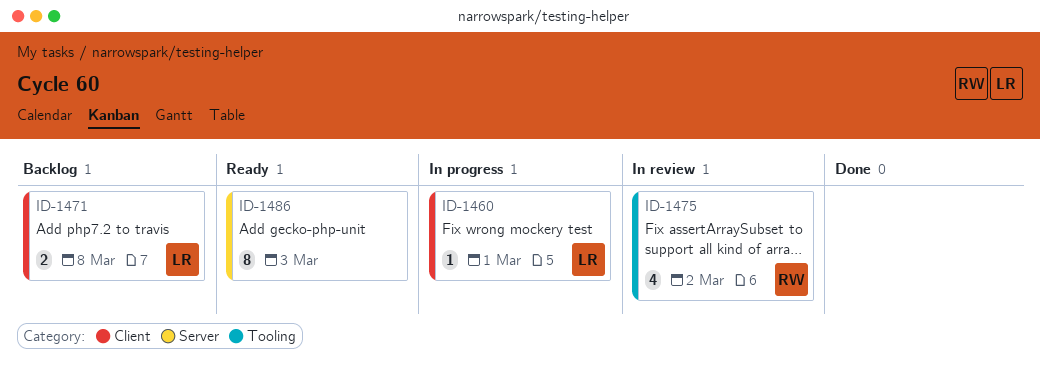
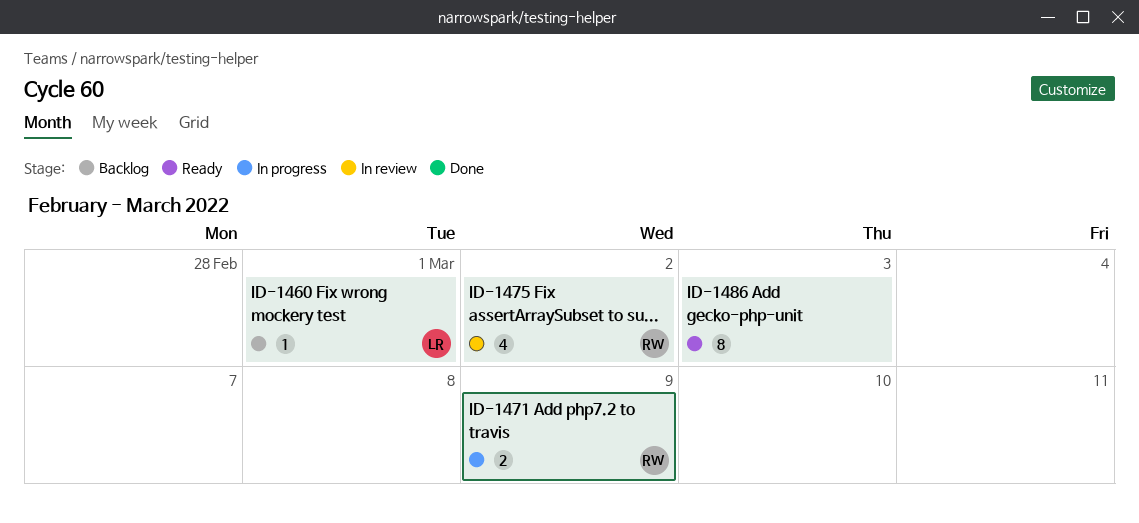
ID-1460, status: In progress -> Backlog
ID-1471, status: Backlog -> In progress
ID-1471, owner: LR -> RW
ID-1471, due: Mar 8 -> Mar 9

